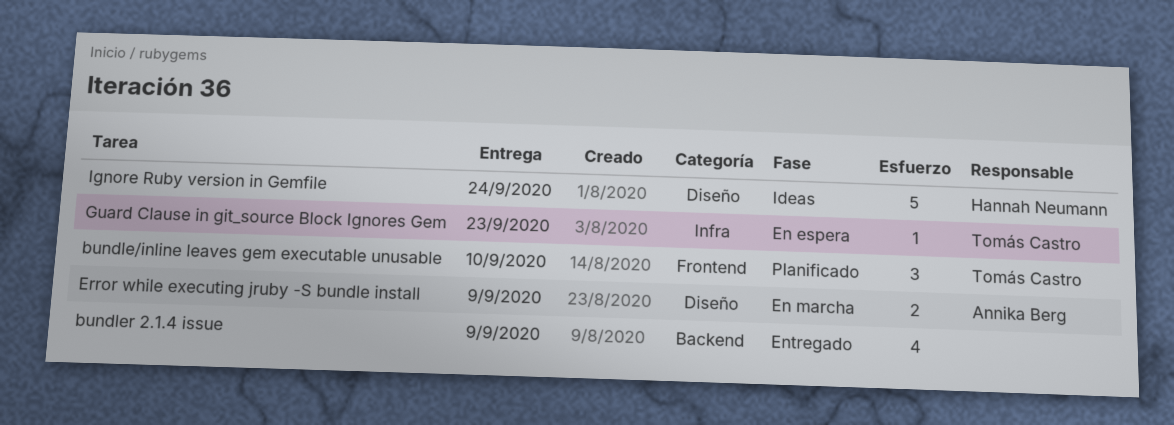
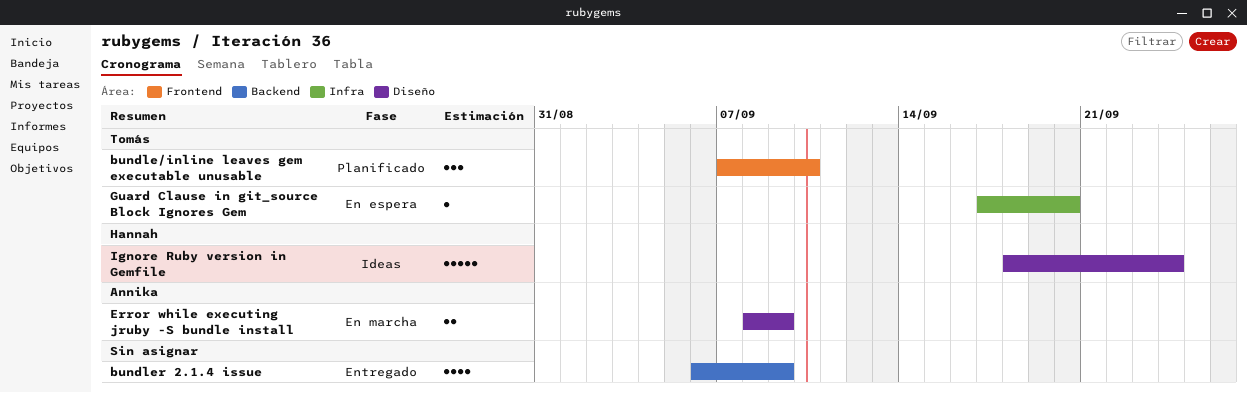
Guard Clause in git_source Block Ignores Gem, due: Sep 23 -> Sep 20

